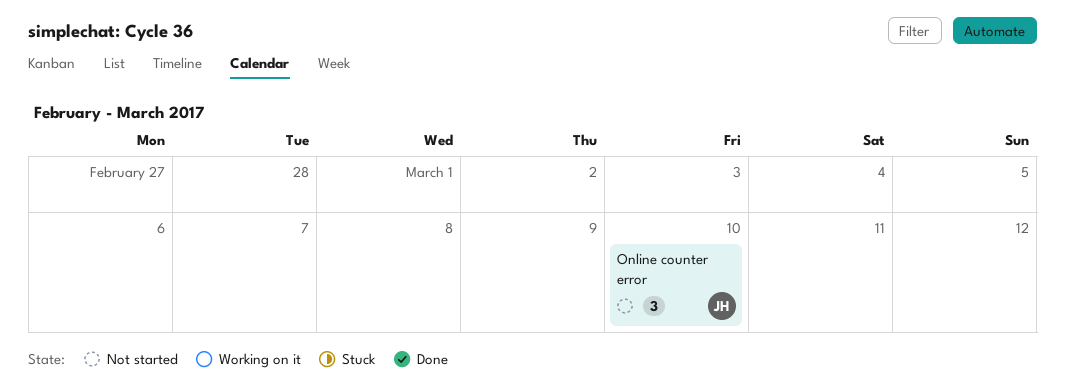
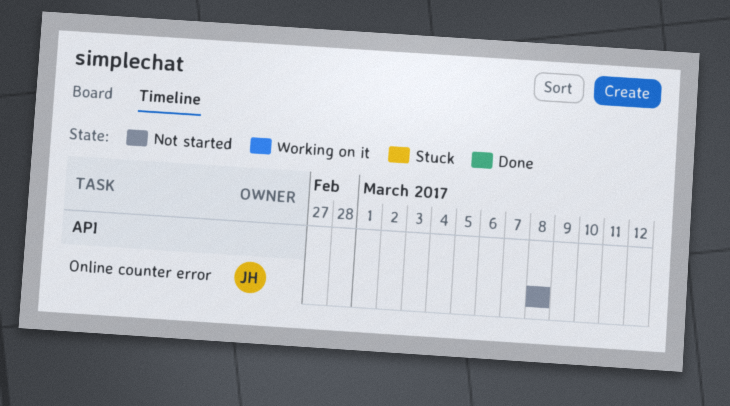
Online counter error, due: Mar 10 -> Mar 8

